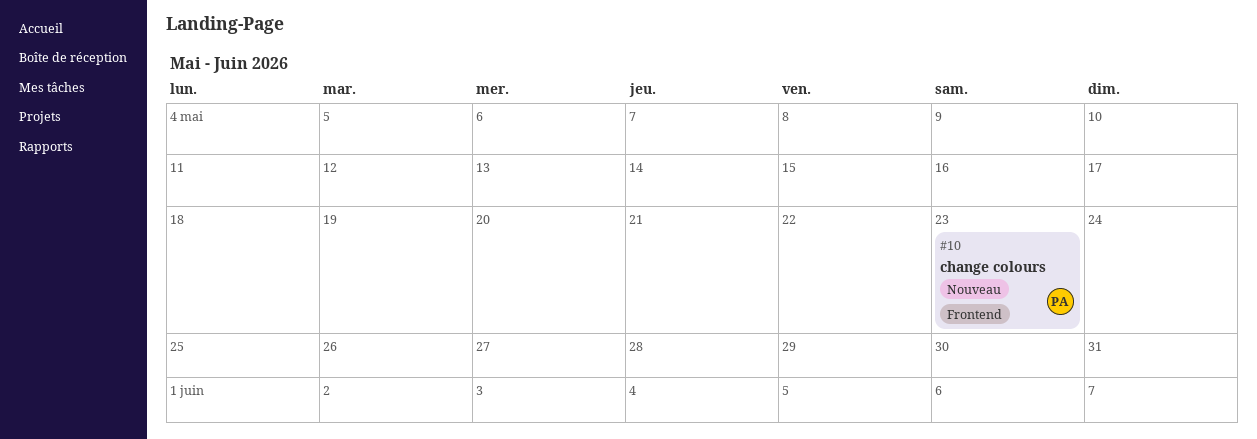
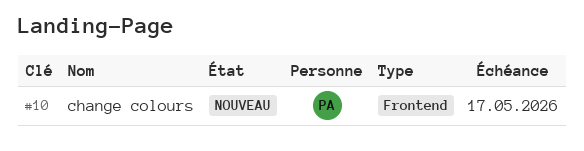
#10, due: May 23 -> May 17

